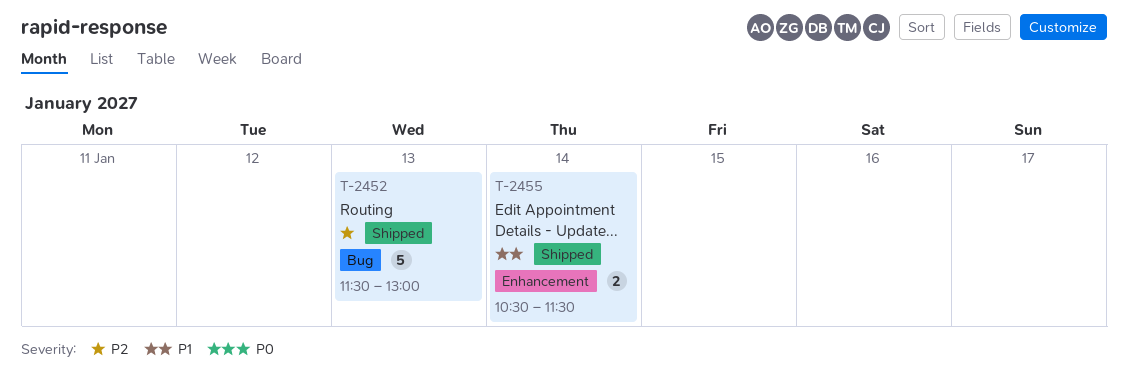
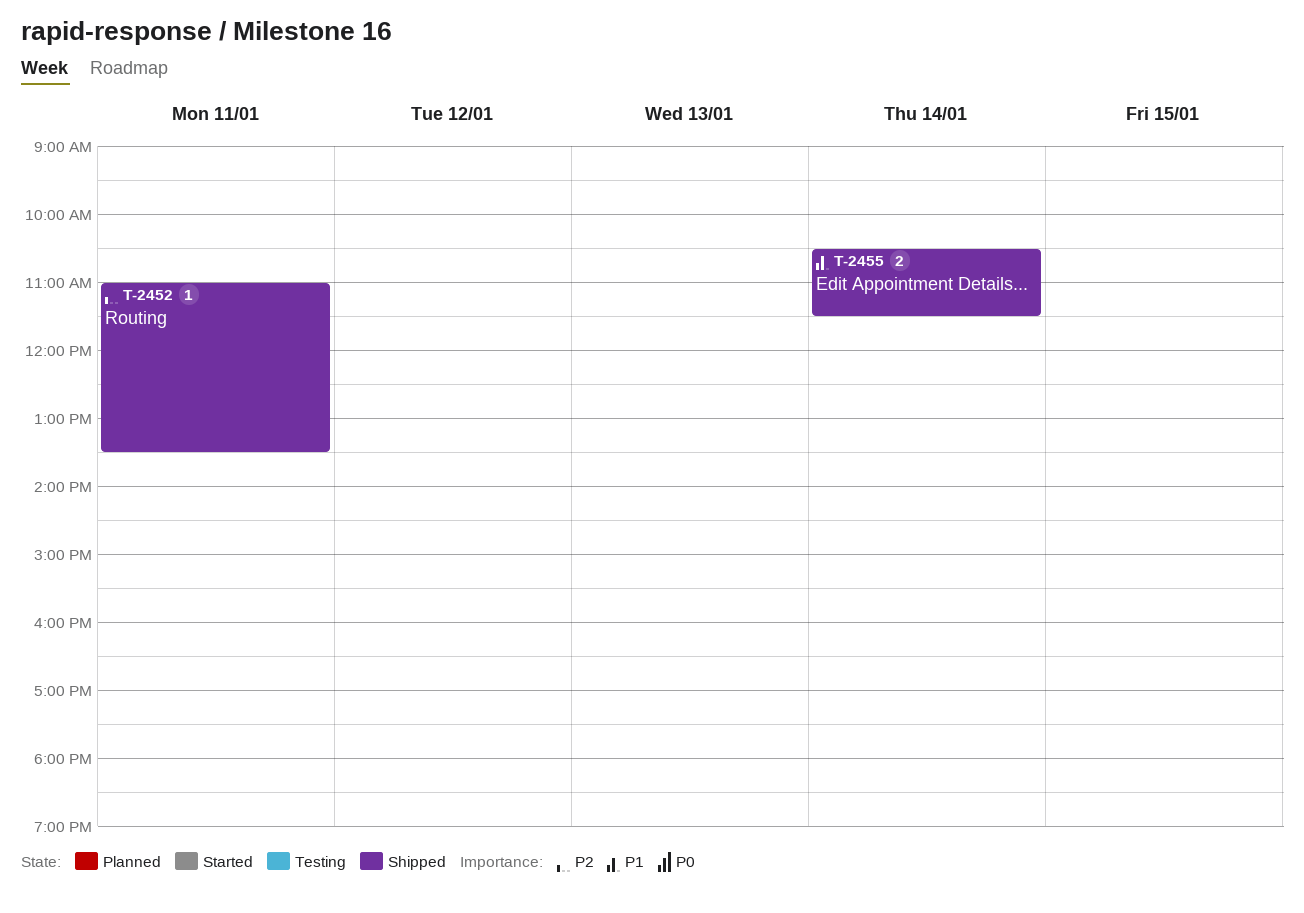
T-2452, estimate: 5 -> 1
T-2452, day: Jan 13 -> Jan 11
T-2452, begins: 11:30 -> 11:00
T-2452, ends: 13:00 -> 13:30

